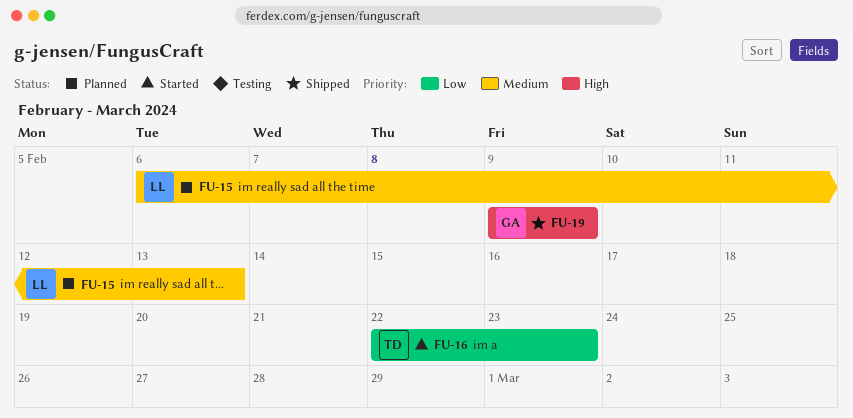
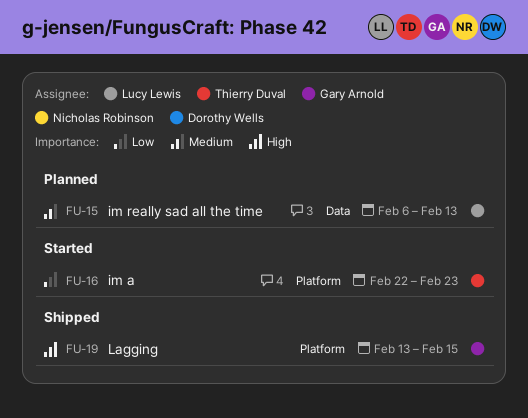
FU-19, start: Feb 9 -> Feb 13
FU-19, due: Feb 9 -> Feb 15

